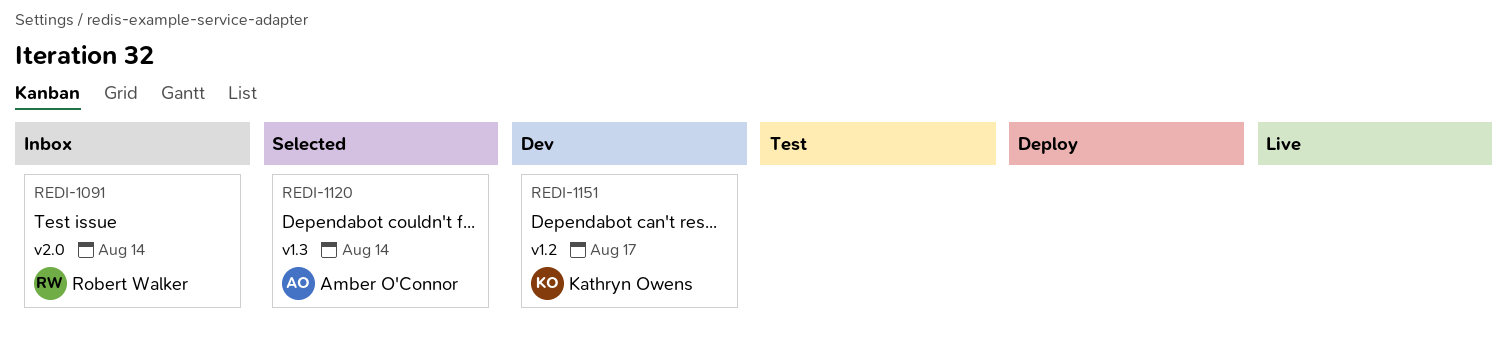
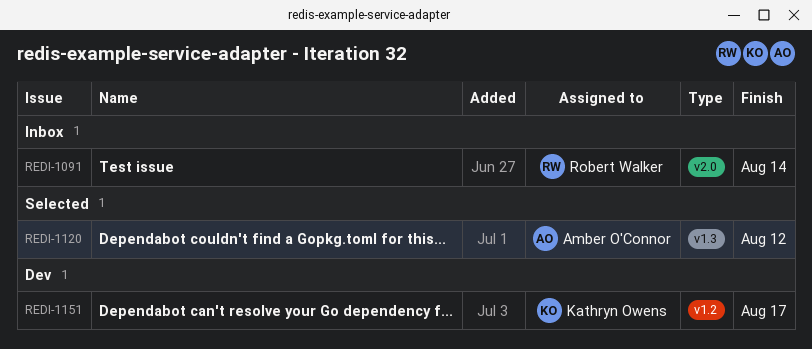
REDI-1120, due: Aug 14 -> Aug 12

